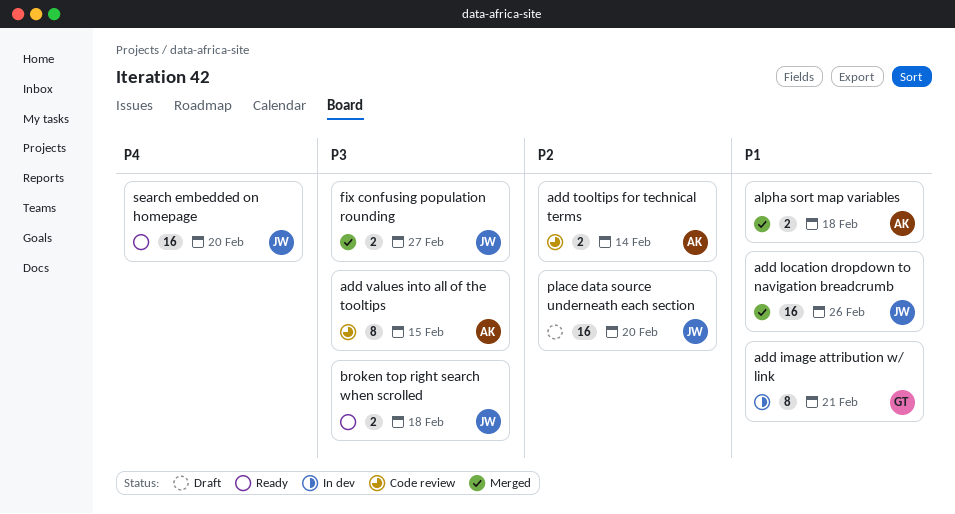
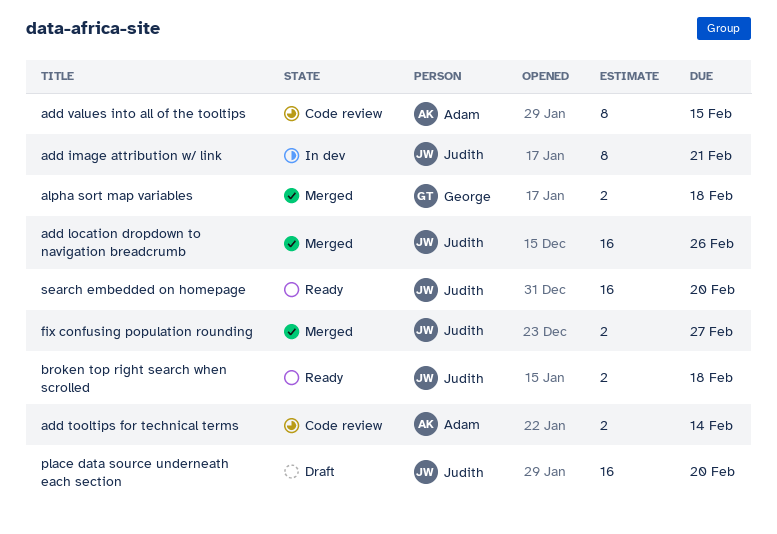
add image attribution w/ link, owner: George -> Judith
alpha sort map variables, owner: Adam -> George

